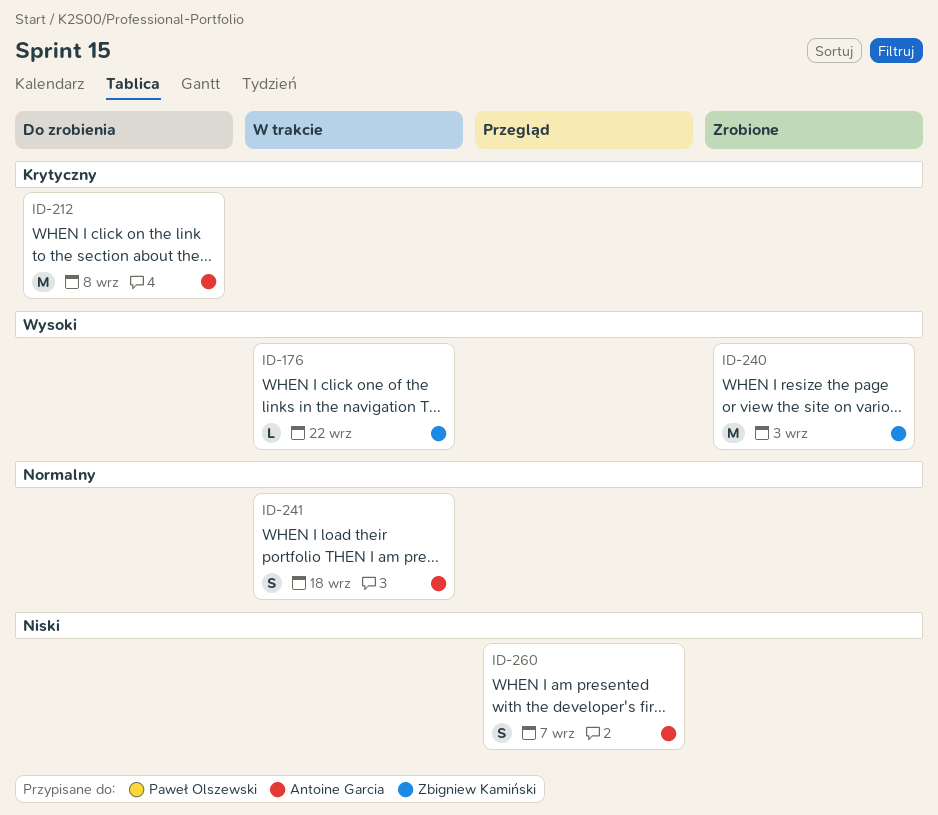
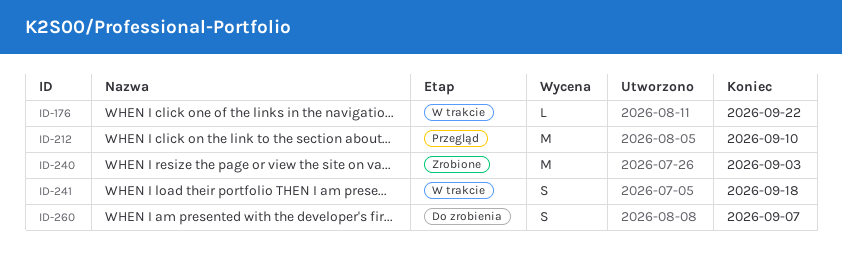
ID-212, status: Do zrobienia -> Przegląd
ID-212, due: Sep 8 -> Sep 10
ID-260, status: Przegląd -> Do zrobienia

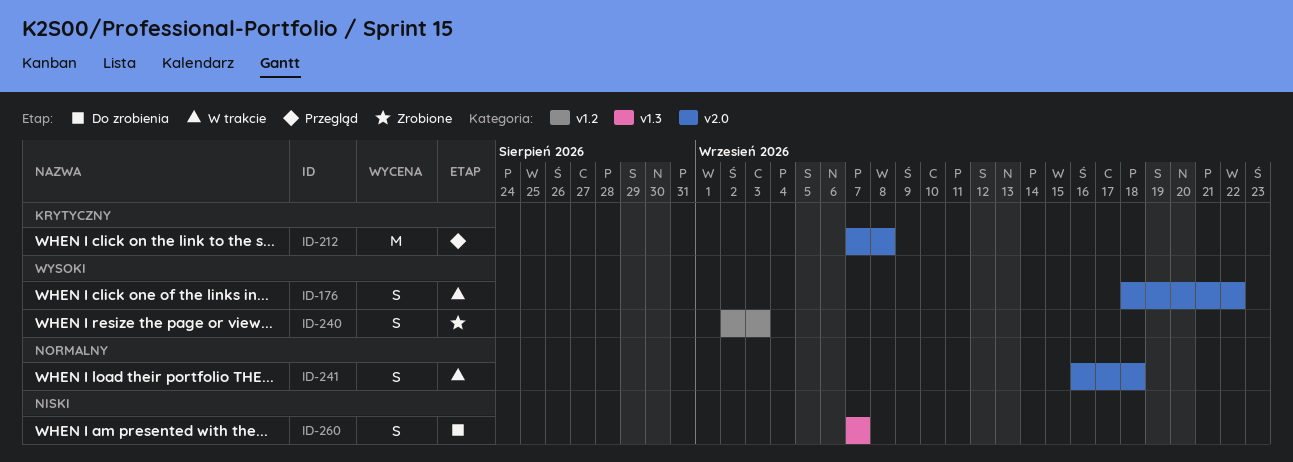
ID-176, estimate: L -> S
ID-212, due: Sep 10 -> Sep 8
ID-240, estimate: M -> S

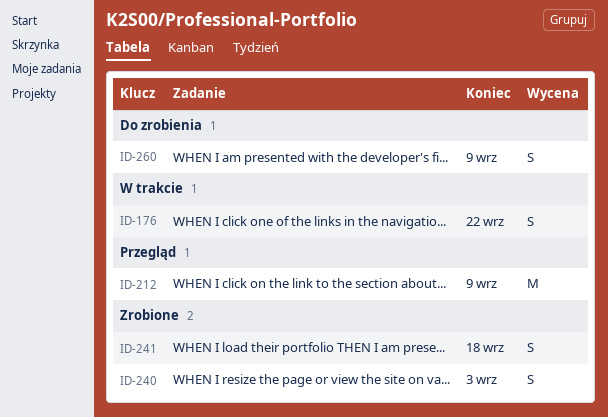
ID-212, due: Sep 8 -> Sep 9
ID-241, status: W trakcie -> Zrobione
ID-260, due: Sep 7 -> Sep 9

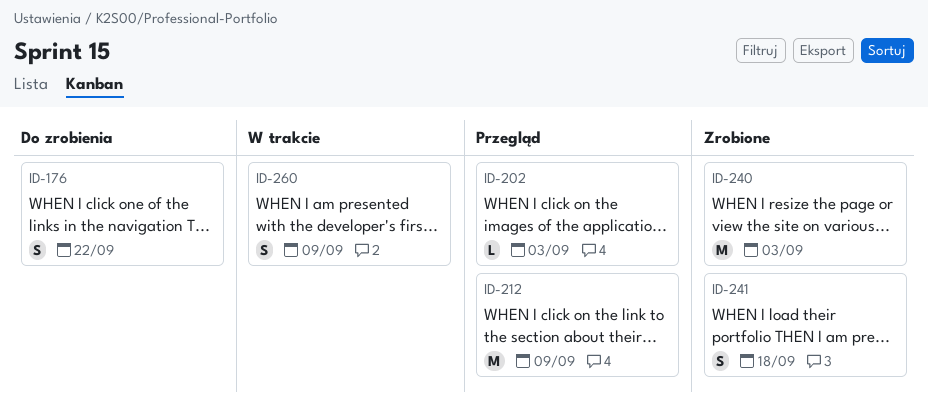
ID-176, status: W trakcie -> Do zrobienia
ID-202: none -> present
ID-240, estimate: S -> M
ID-260, status: Do zrobienia -> W trakcie

